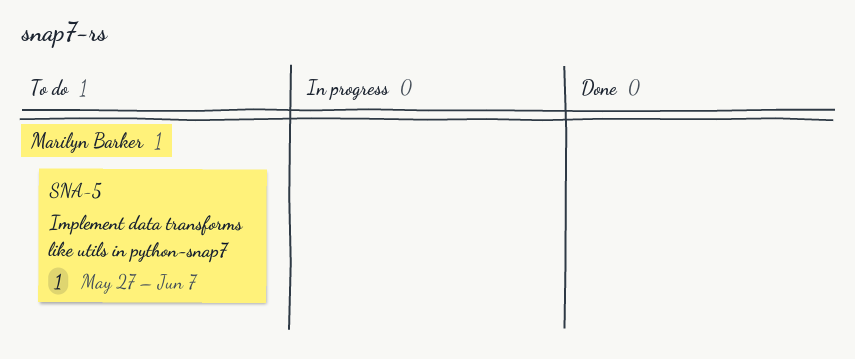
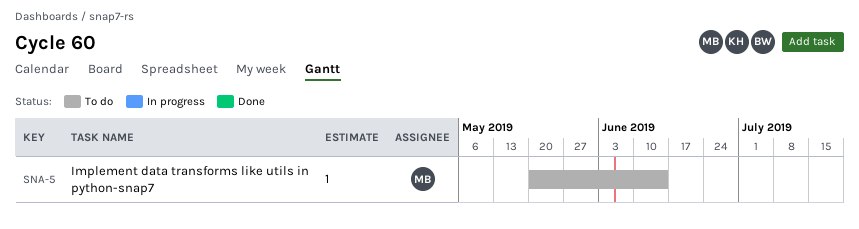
SNA-5, start: May 27 -> May 20
SNA-5, due: Jun 7 -> Jun 14

